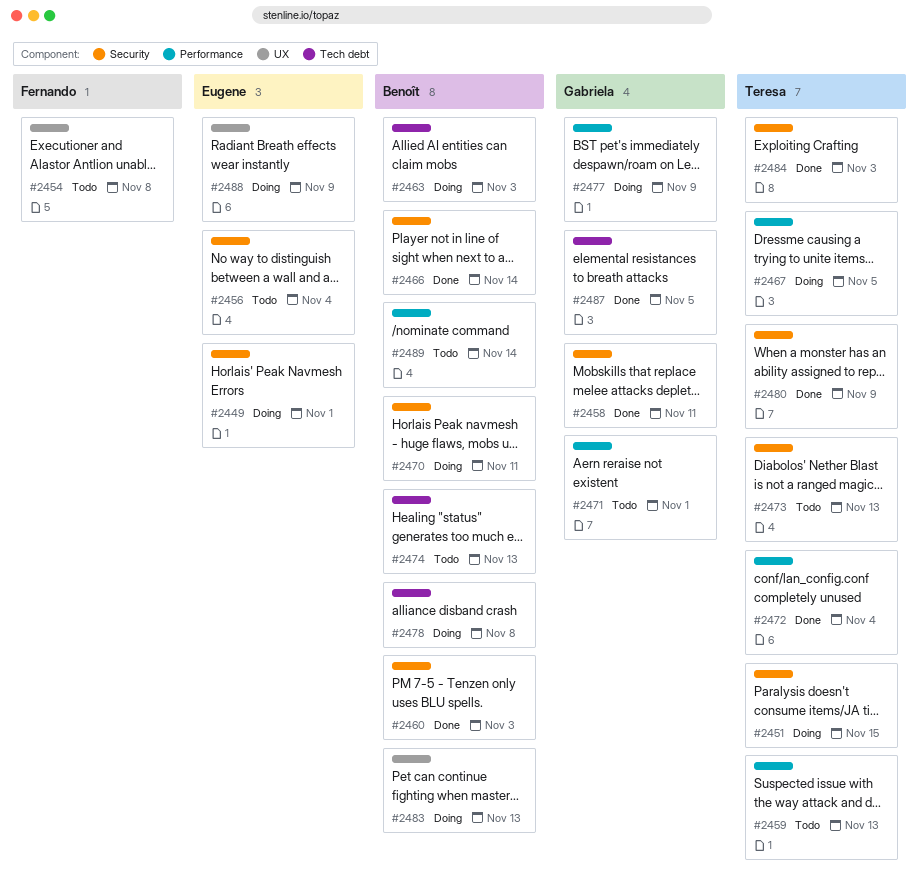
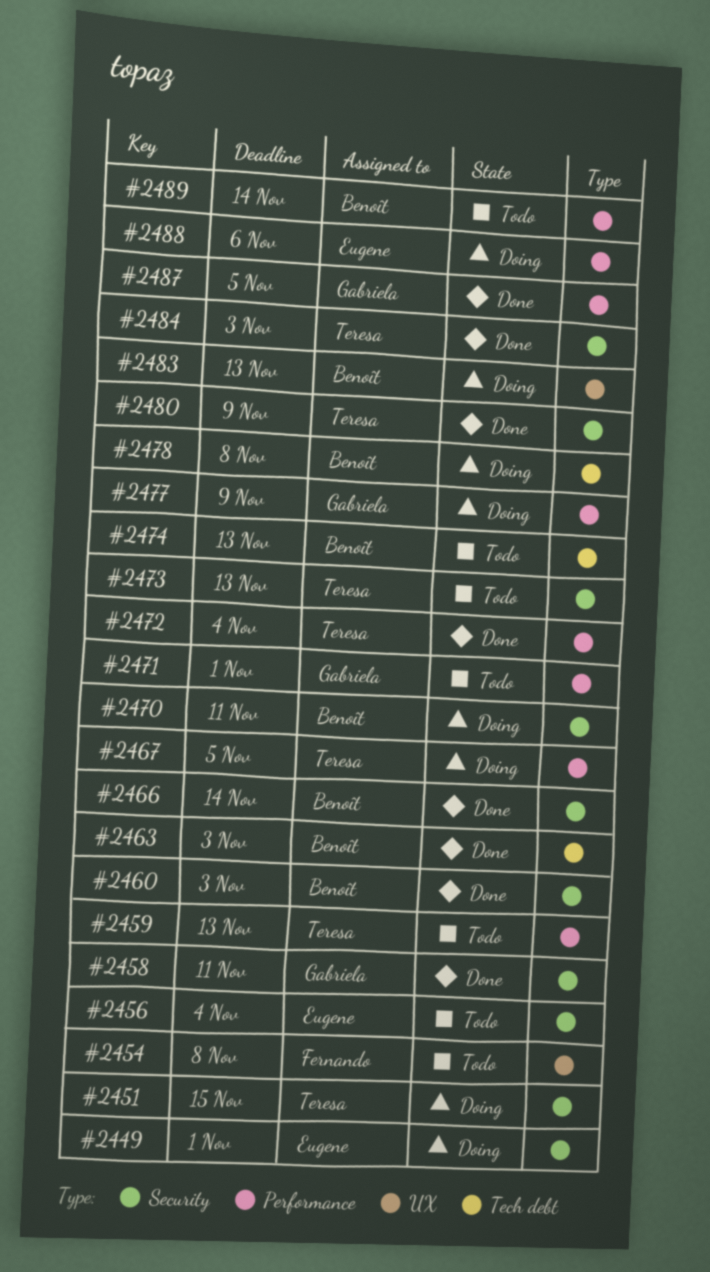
#2463, status: Doing -> Done
#2487, label: Tech debt -> Performance
#2488, label: UX -> Performance
#2488, due: Nov 9 -> Nov 6

